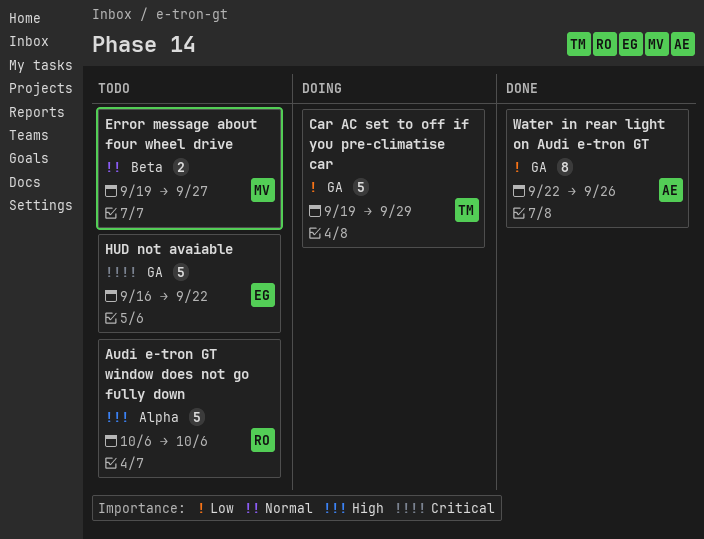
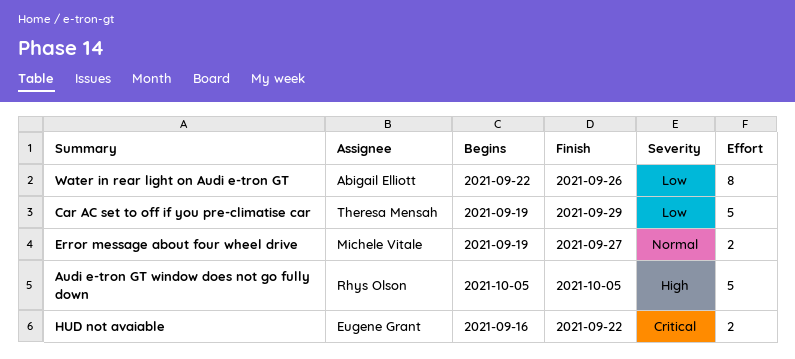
Audi e-tron GT window does not go fully down, start: Oct 6 -> Oct 5
Audi e-tron GT window does not go fully down, due: Oct 6 -> Oct 5
HUD not avaiable, estimate: 5 -> 2

